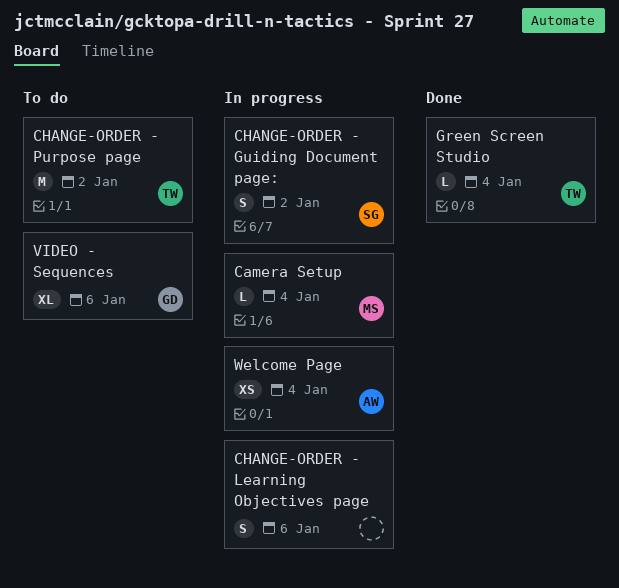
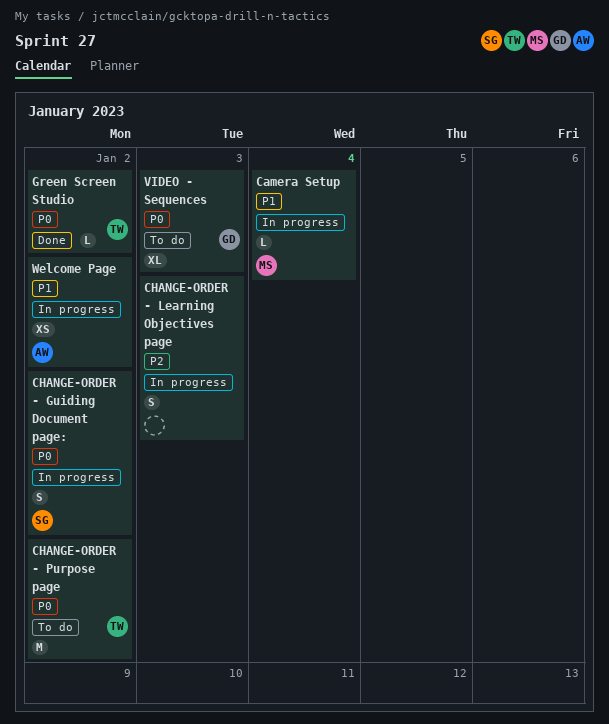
CHANGE-ORDER - Learning Objectives page, due: Jan 6 -> Jan 3
Green Screen Studio, due: Jan 4 -> Jan 2
VIDEO - Sequences, due: Jan 6 -> Jan 3
Welcome Page, due: Jan 4 -> Jan 2

